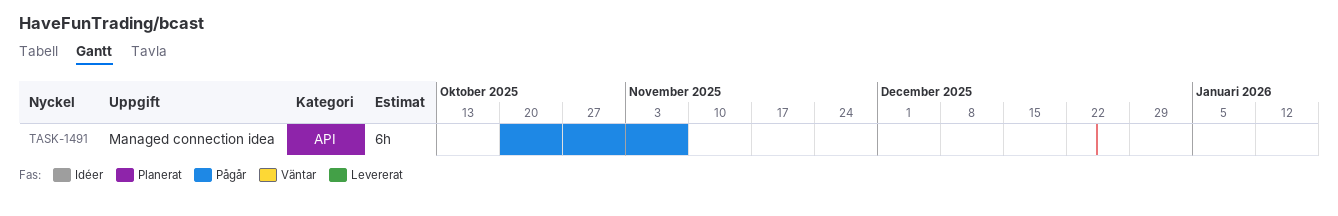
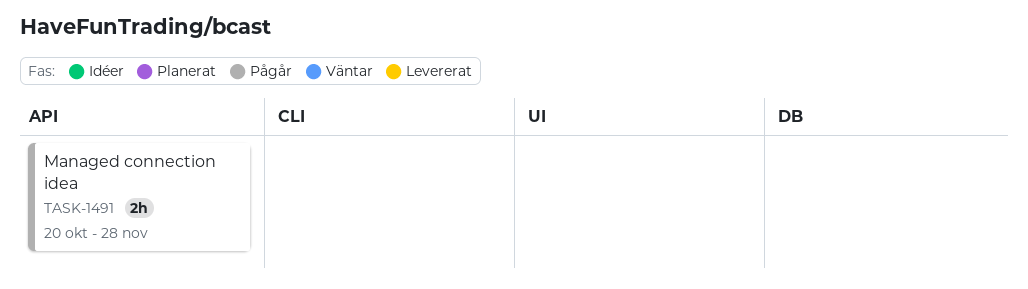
TASK-1491, estimate: 6h -> 2h
TASK-1491, due: Nov 7 -> Nov 28

